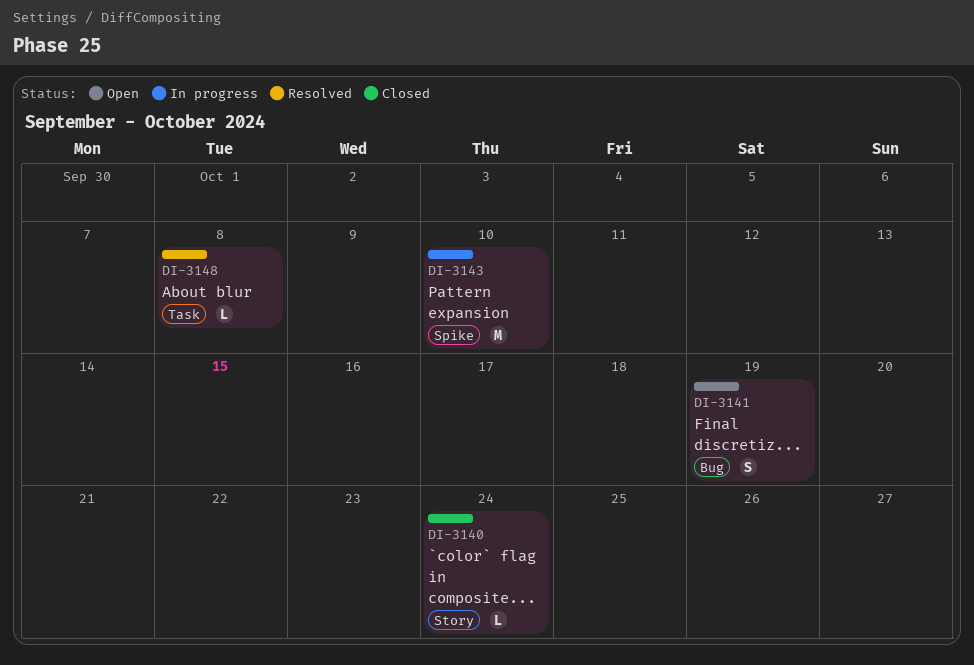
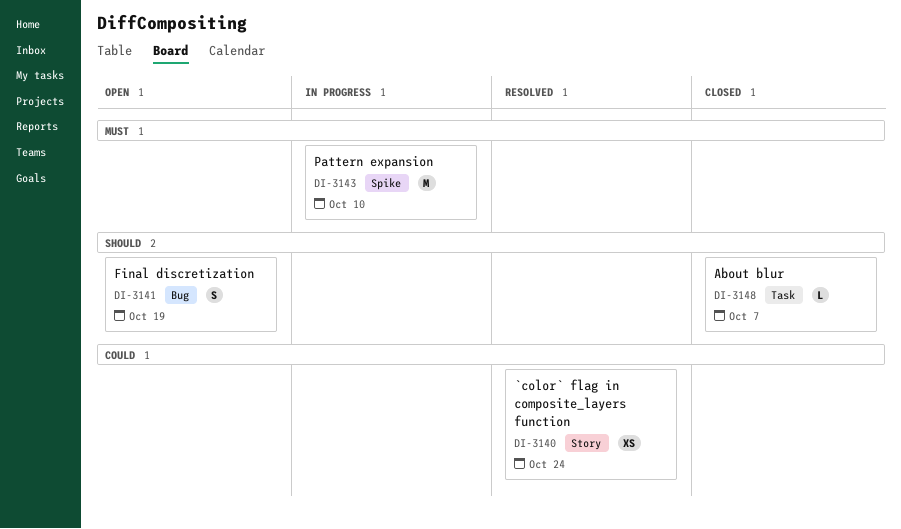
DI-3140, status: Closed -> Resolved
DI-3140, estimate: L -> XS
DI-3148, status: Resolved -> Closed
DI-3148, due: Oct 8 -> Oct 7

